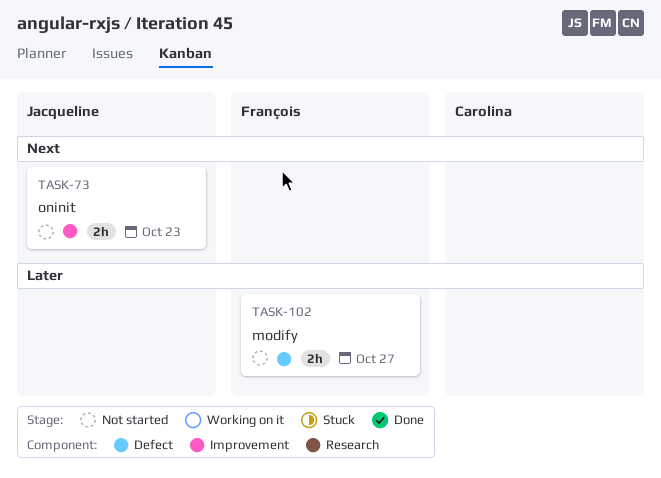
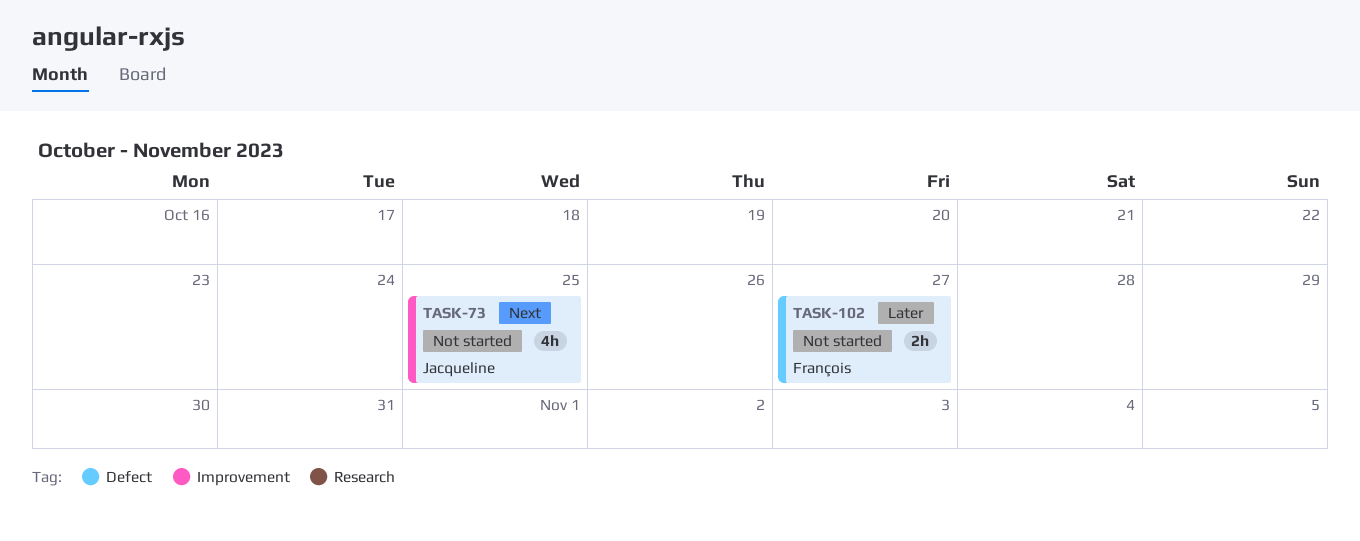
TASK-73, estimate: 2h -> 4h
TASK-73, due: Oct 23 -> Oct 25

